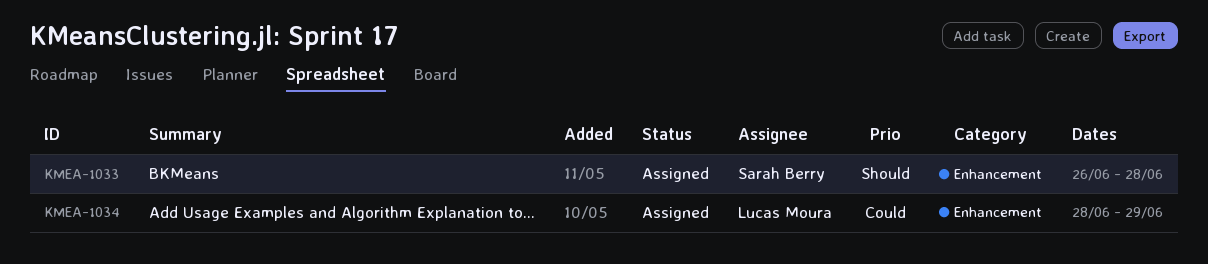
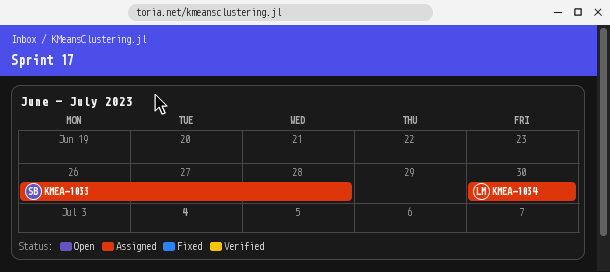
KMEA-1034, start: Jun 28 -> Jun 30
KMEA-1034, due: Jun 29 -> Jun 30

